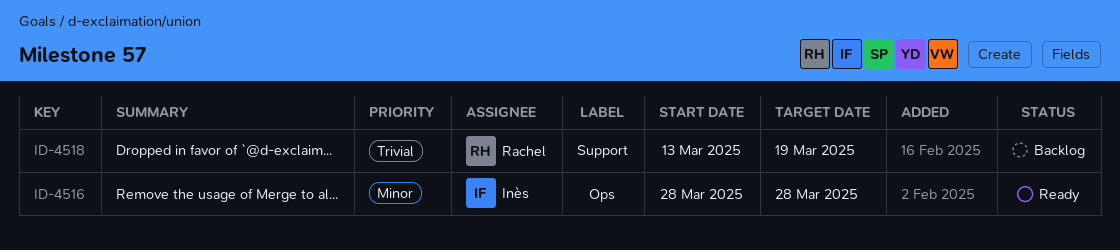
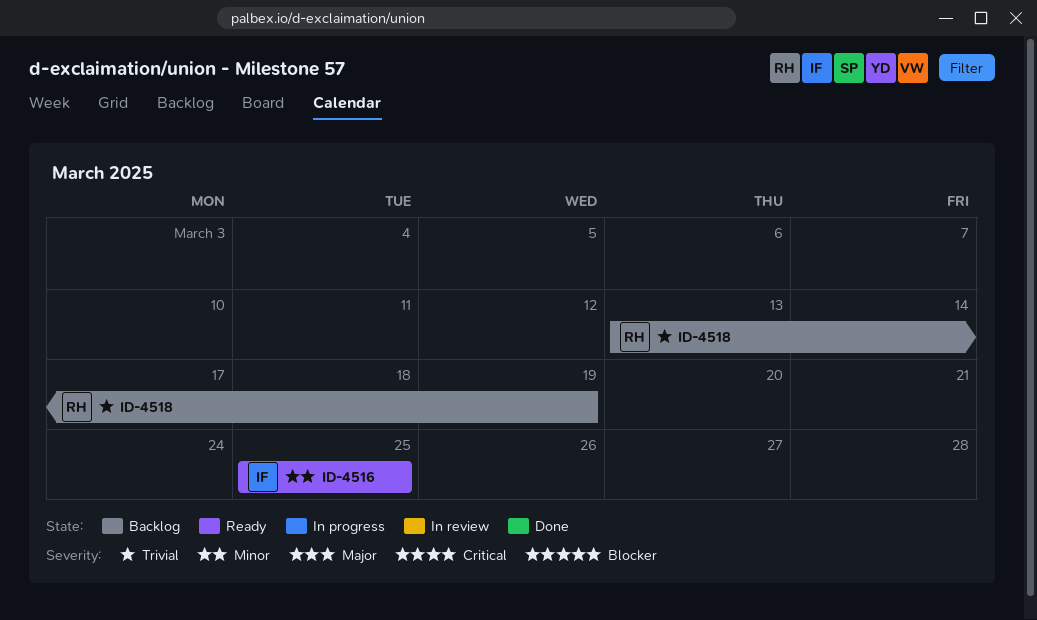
ID-4516, start: Mar 28 -> Mar 25
ID-4516, due: Mar 28 -> Mar 25

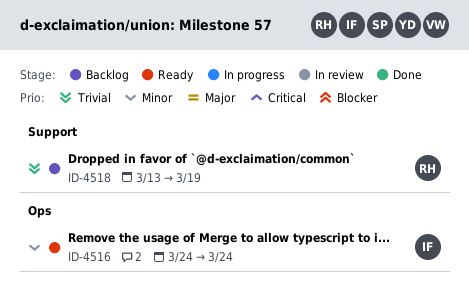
ID-4516, start: Mar 25 -> Mar 24
ID-4516, due: Mar 25 -> Mar 24

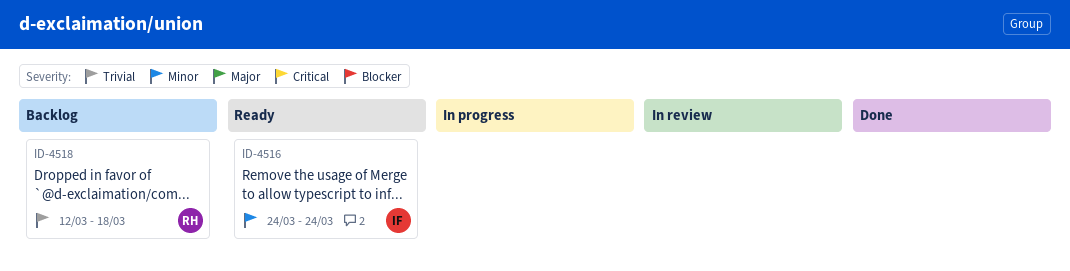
ID-4518, start: Mar 13 -> Mar 12
ID-4518, due: Mar 19 -> Mar 18

